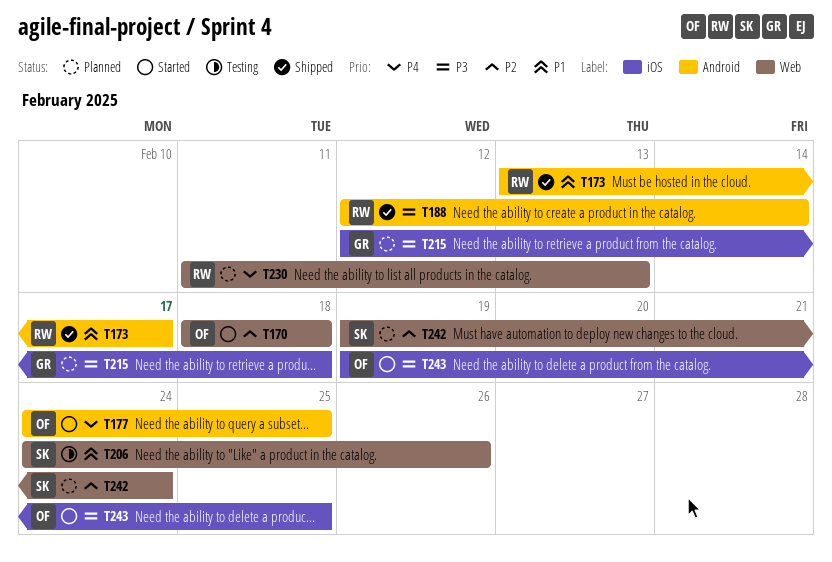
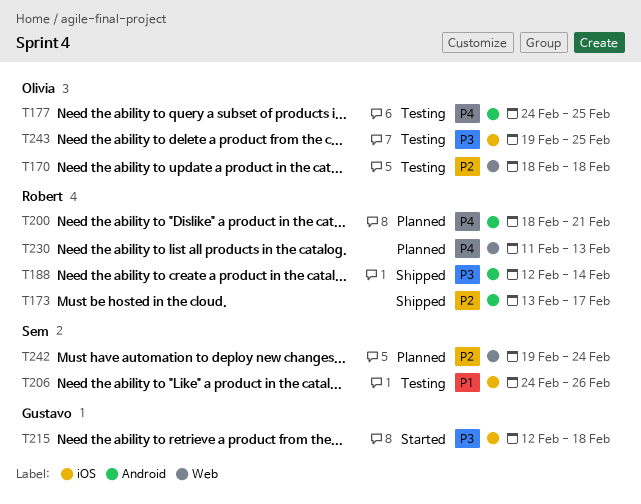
T170, status: Started -> Testing
T173, priority: P1 -> P2
T177, status: Started -> Testing
T200: none -> present
T206, label: Web -> iOS
T215, status: Planned -> Started
T243, status: Started -> Testing

